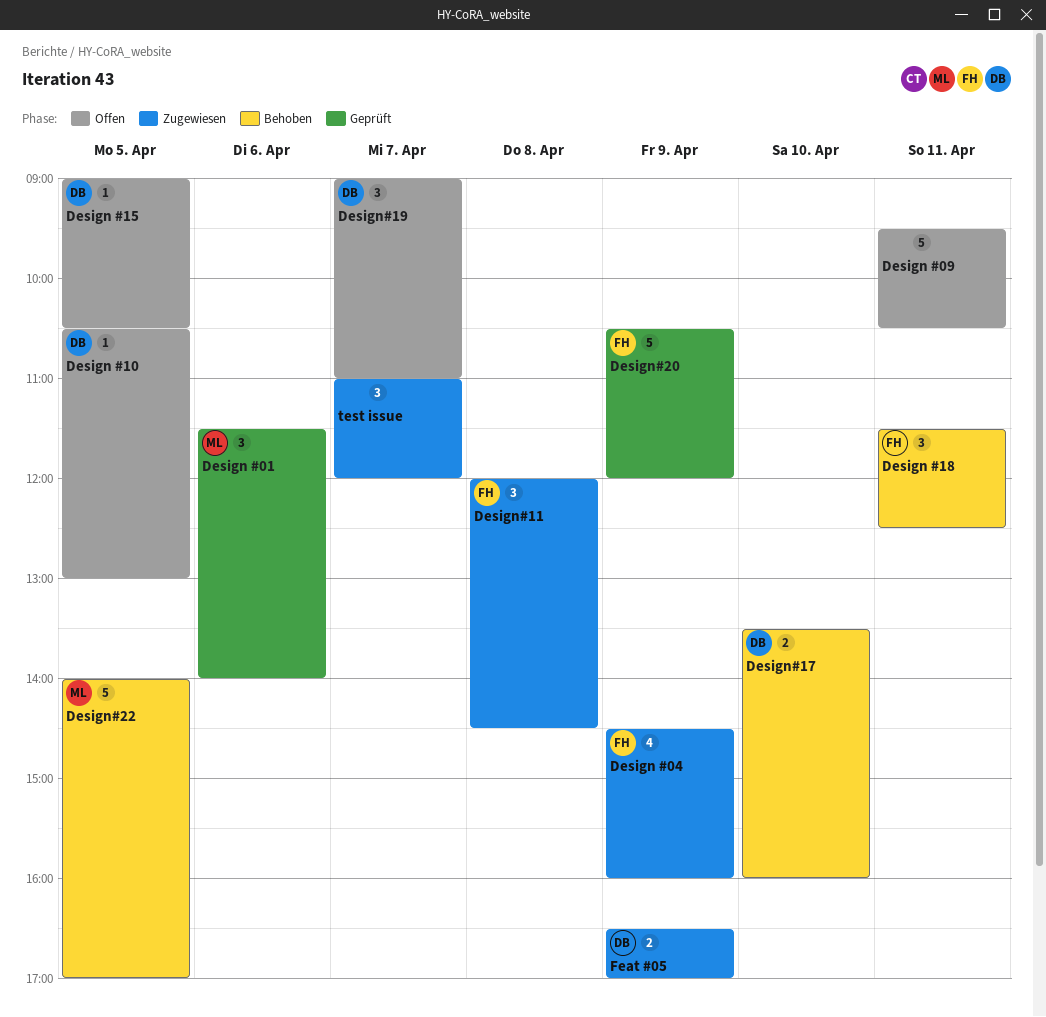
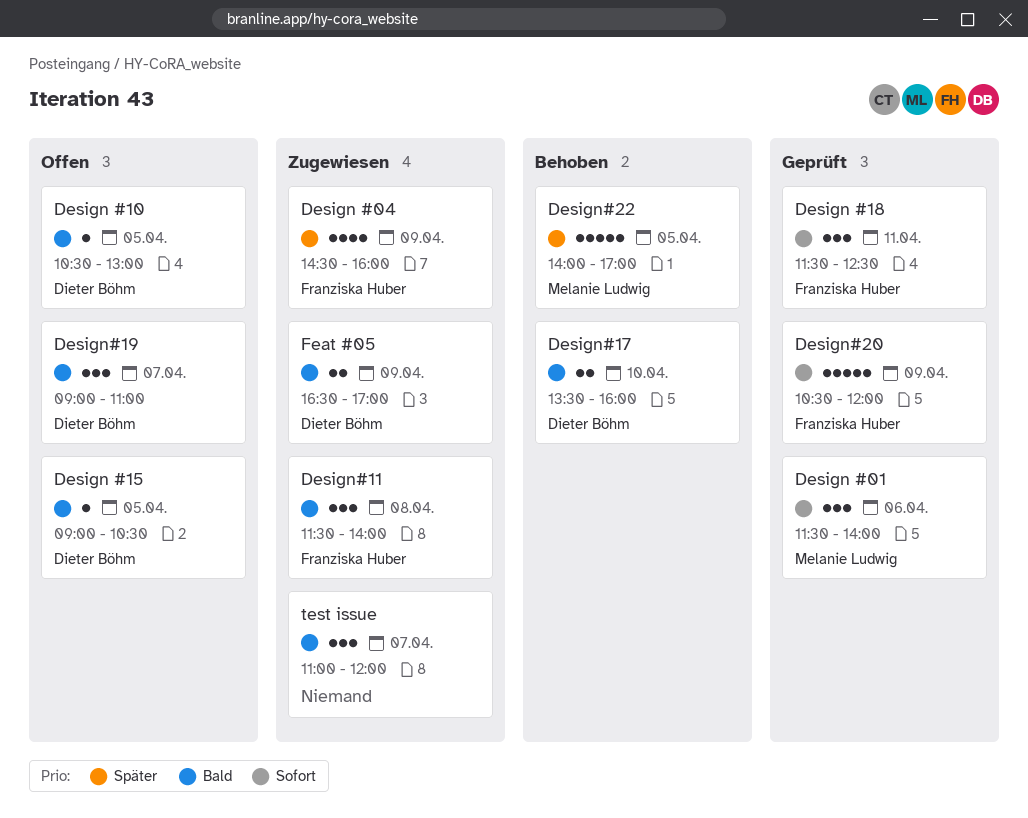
Design #09: present -> none
Design #18, status: Behoben -> Geprüft
Design#11, begins: 12:00 -> 11:30
Design#11, ends: 14:30 -> 14:00

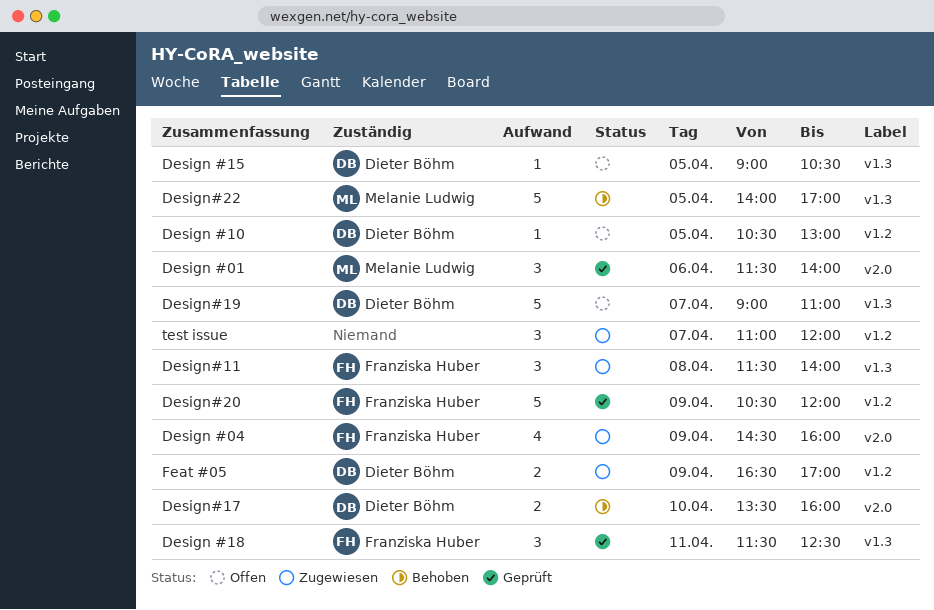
Design#19, estimate: 3 -> 5

